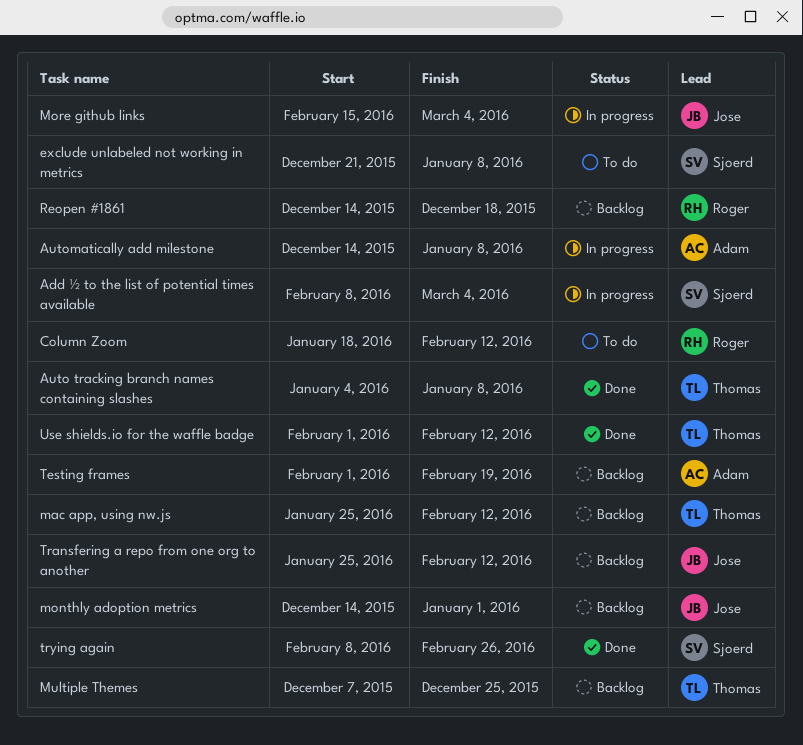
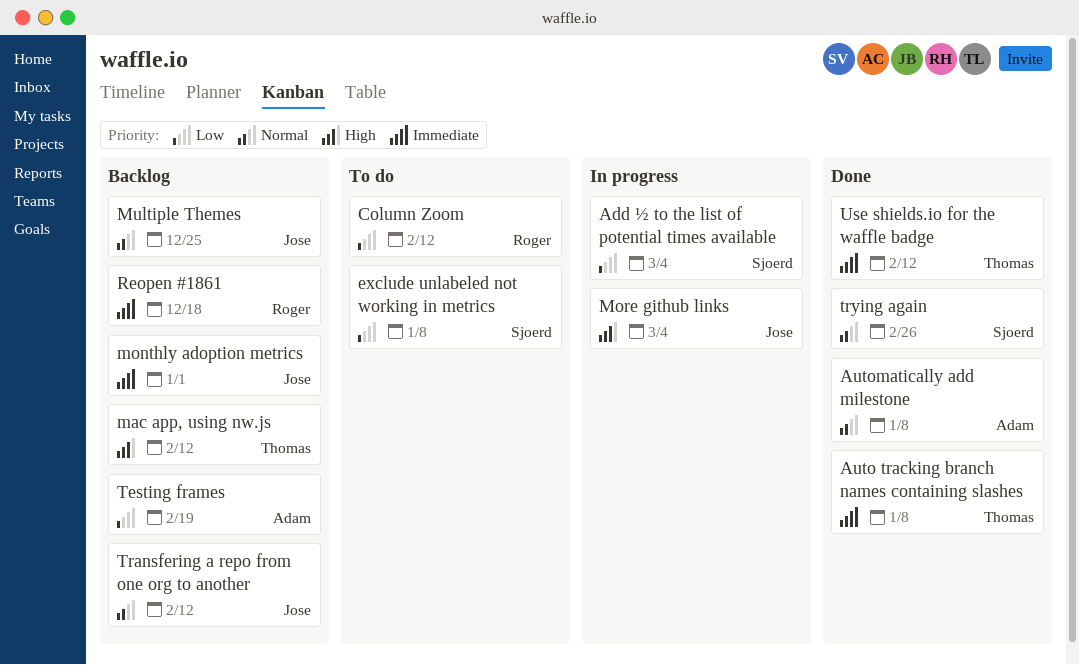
Automatically add milestone, status: In progress -> Done
Multiple Themes, owner: Thomas -> Jose

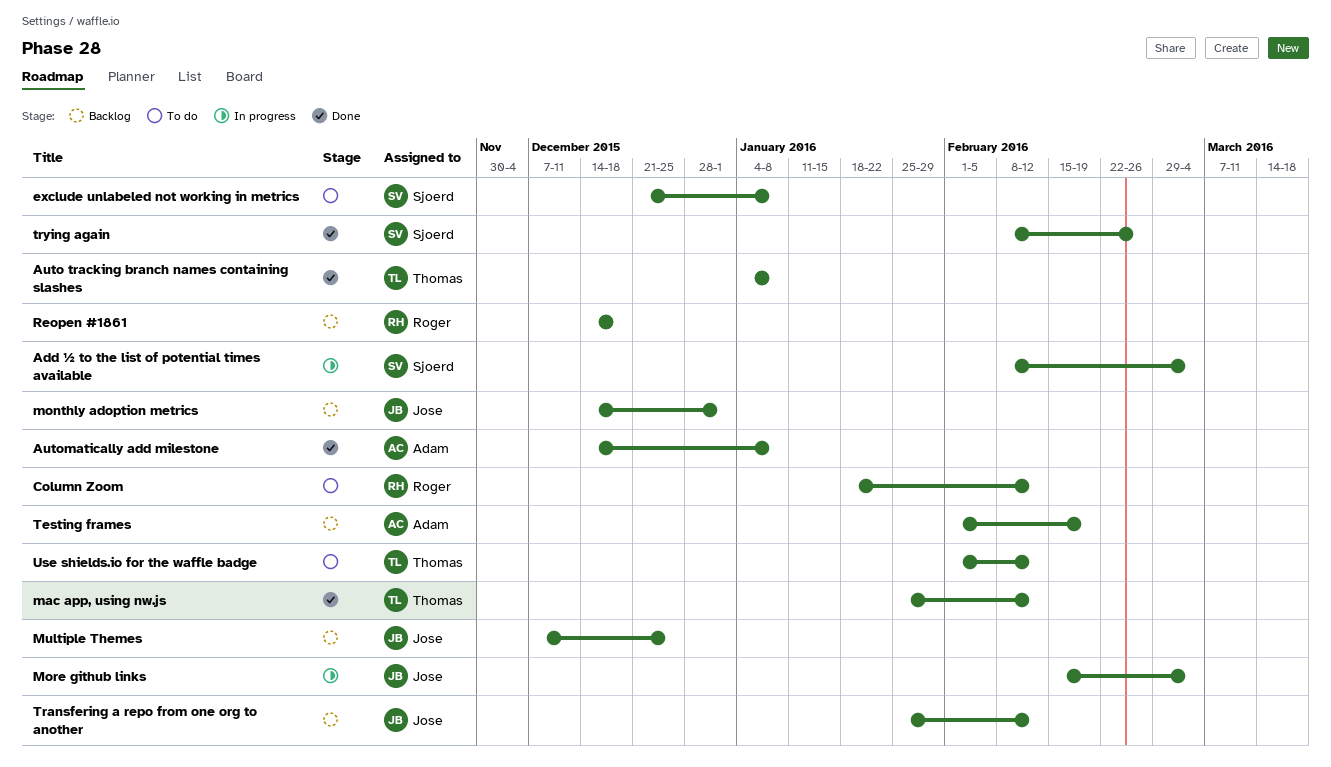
mac app, using nw.js, status: Backlog -> Done
Use shields.io for the waffle badge, status: Done -> To do

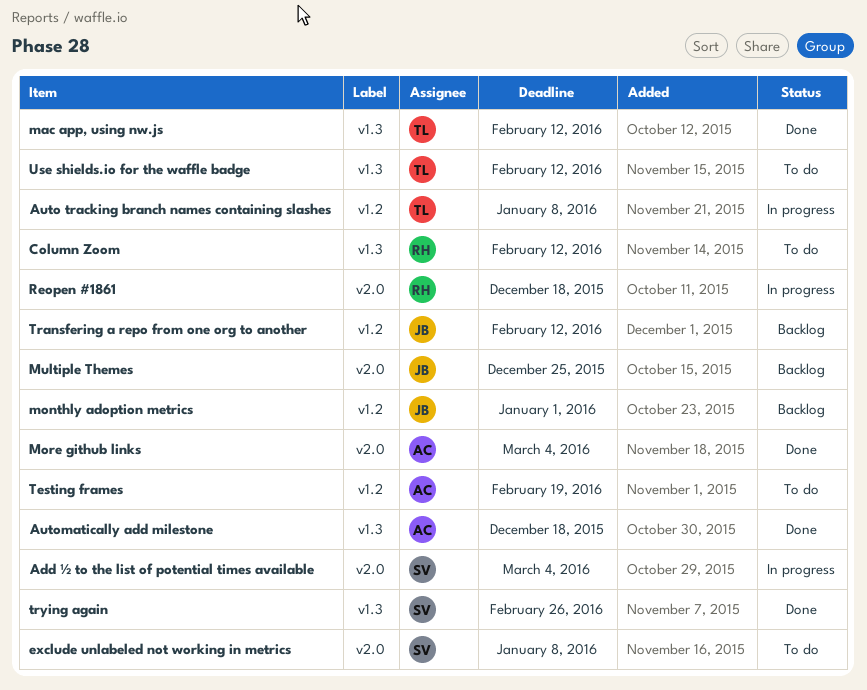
Auto tracking branch names containing slashes, status: Done -> In progress
Automatically add milestone, due: Jan 8 -> Dec 18
More github links, status: In progress -> Done
More github links, owner: Jose -> Adam
Reopen #1861, status: Backlog -> In progress
Testing frames, status: Backlog -> To do

